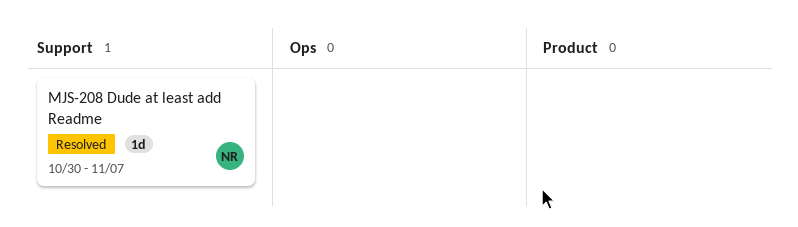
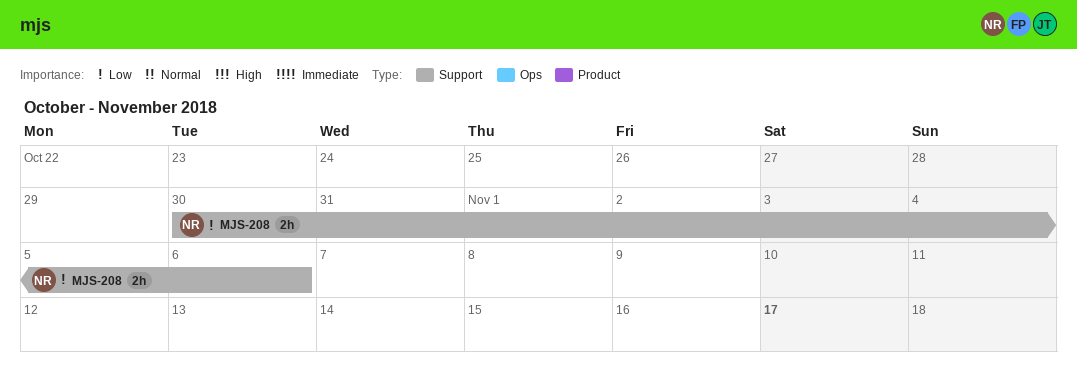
MJS-208, estimate: 1d -> 2h
MJS-208, due: Nov 7 -> Nov 6

